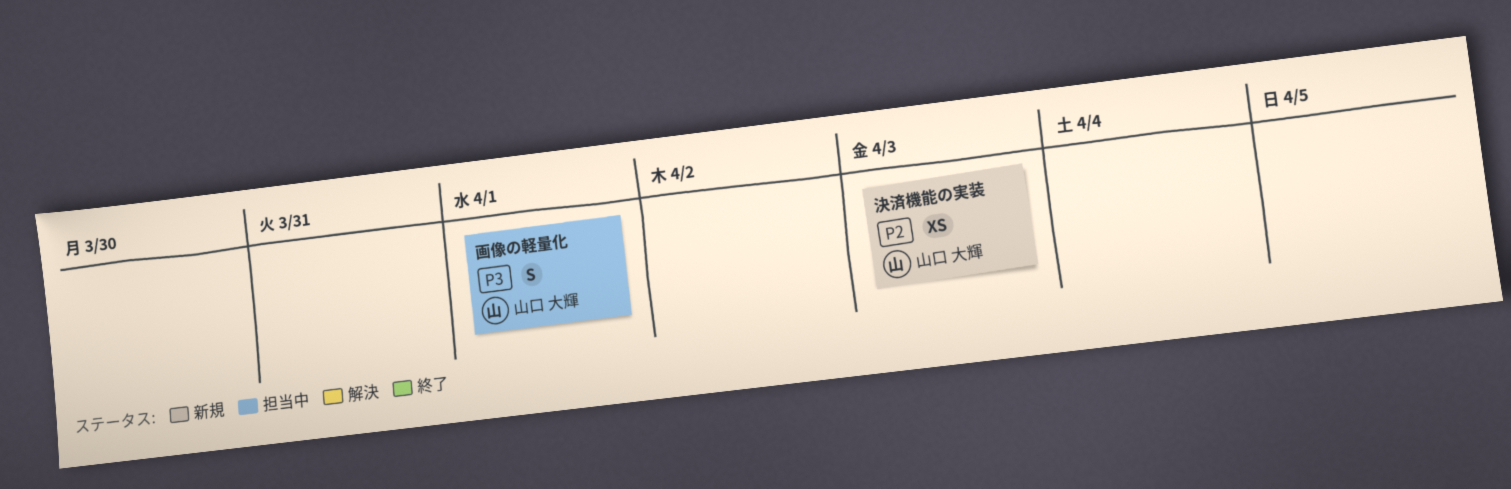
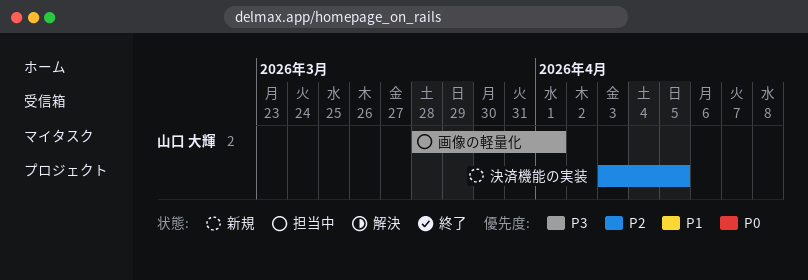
決済機能の実装, due: Apr 3 -> Apr 5

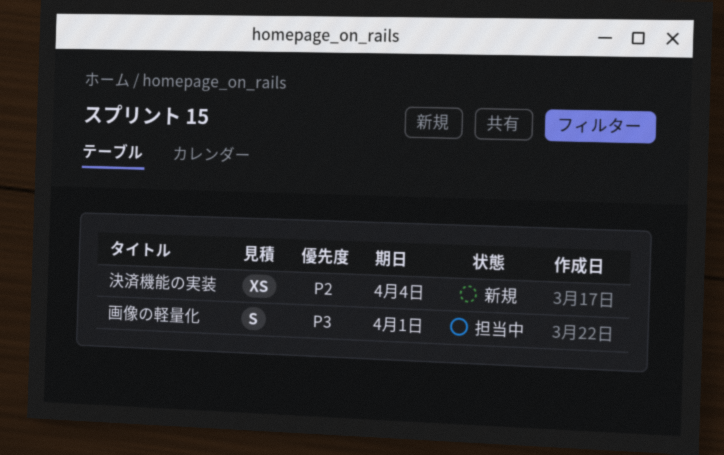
決済機能の実装, due: Apr 5 -> Apr 4

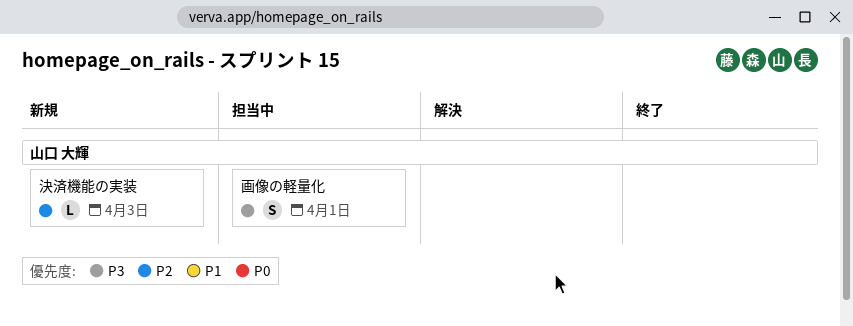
決済機能の実装, estimate: XS -> L
決済機能の実装, due: Apr 4 -> Apr 3

